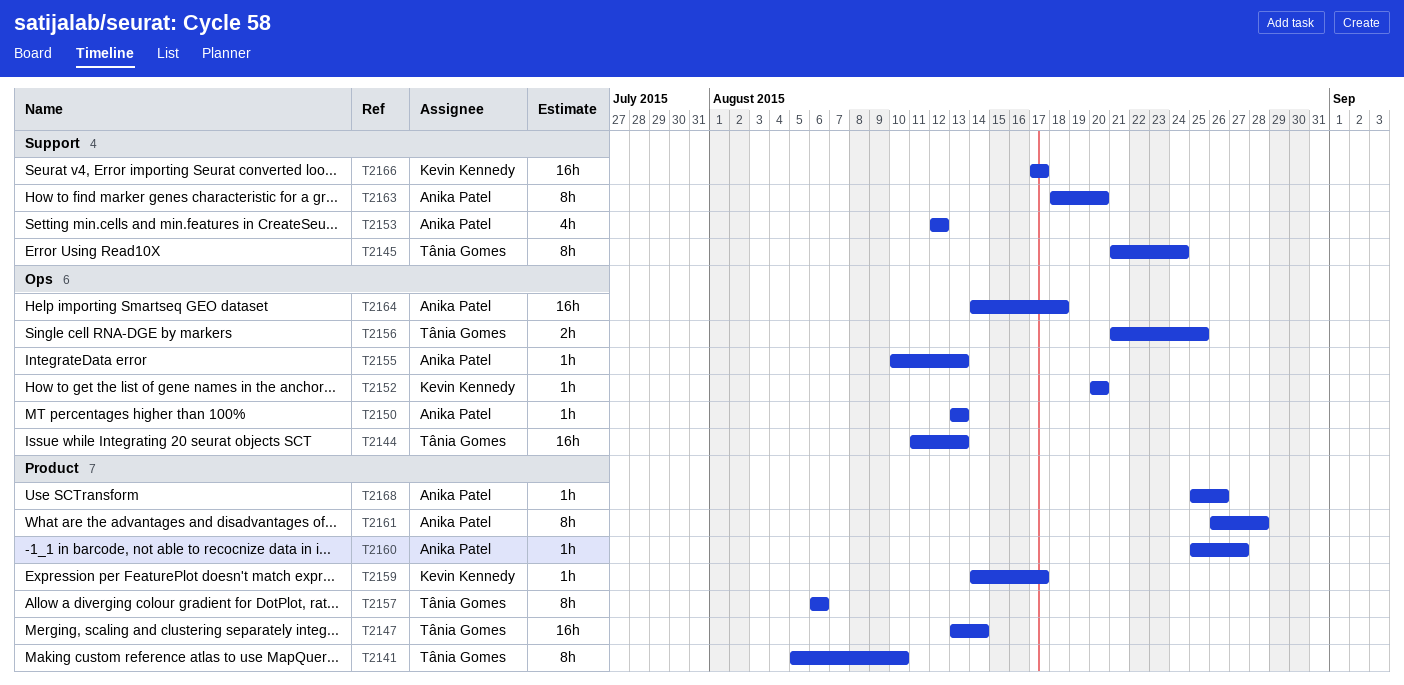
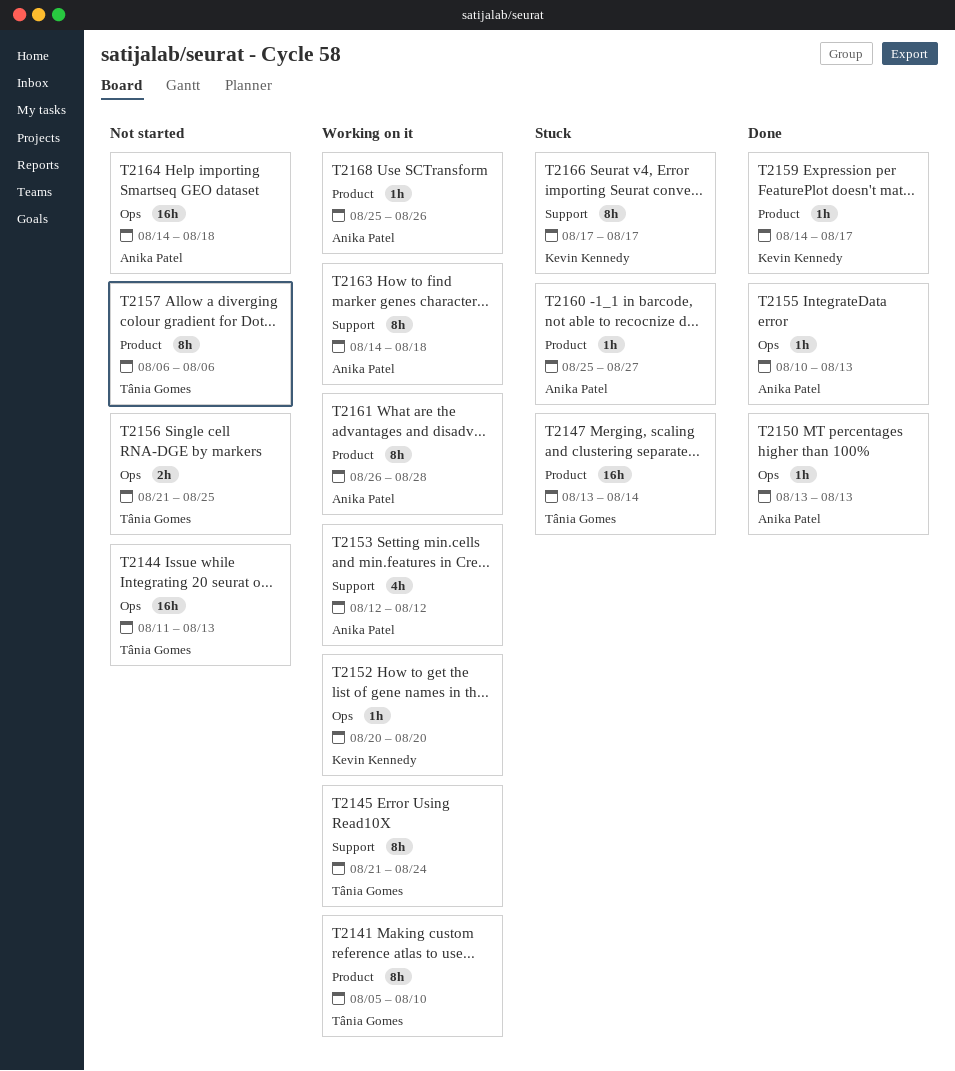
T2163, start: Aug 18 -> Aug 14
T2163, due: Aug 20 -> Aug 18
T2166, estimate: 16h -> 8h

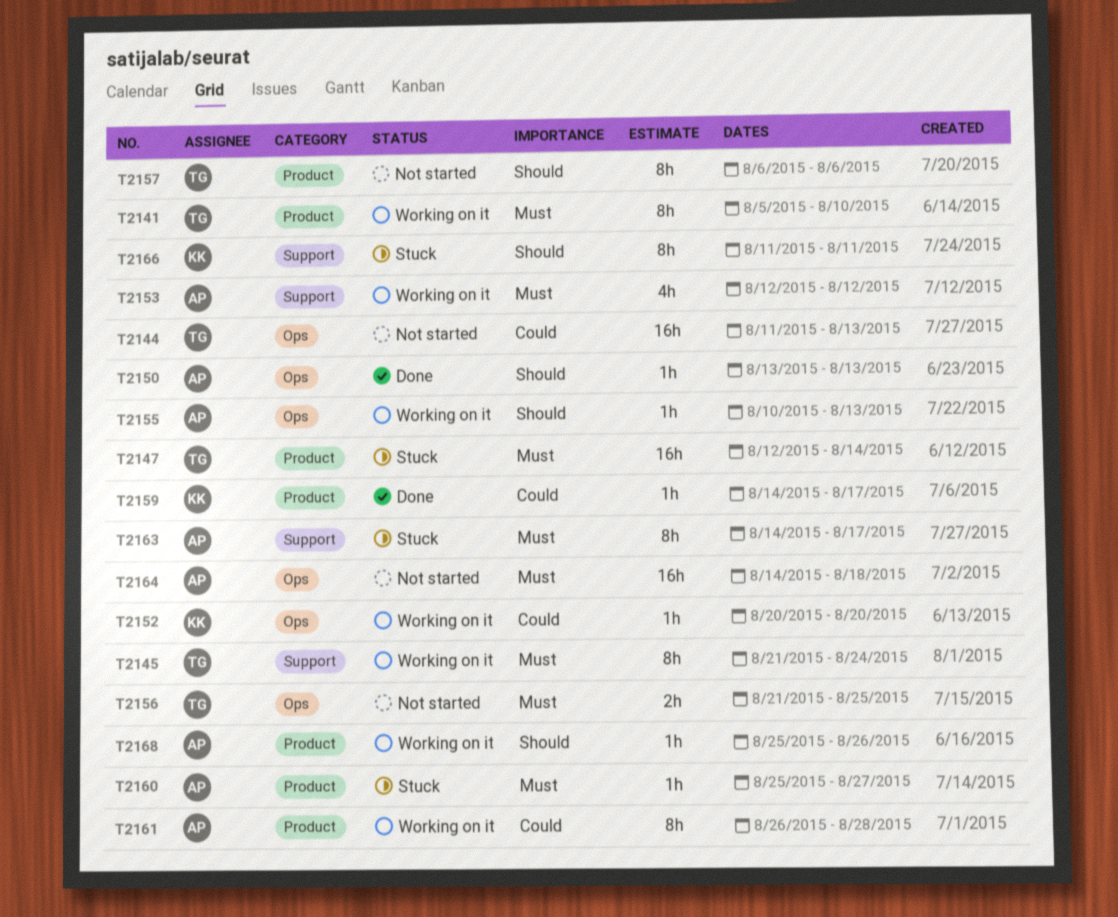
T2147, start: Aug 13 -> Aug 12
T2155, status: Done -> Working on it
T2163, status: Working on it -> Stuck
T2163, due: Aug 18 -> Aug 17
T2166, start: Aug 17 -> Aug 11
T2166, due: Aug 17 -> Aug 11

